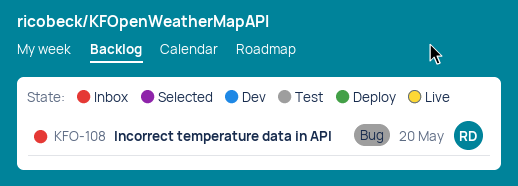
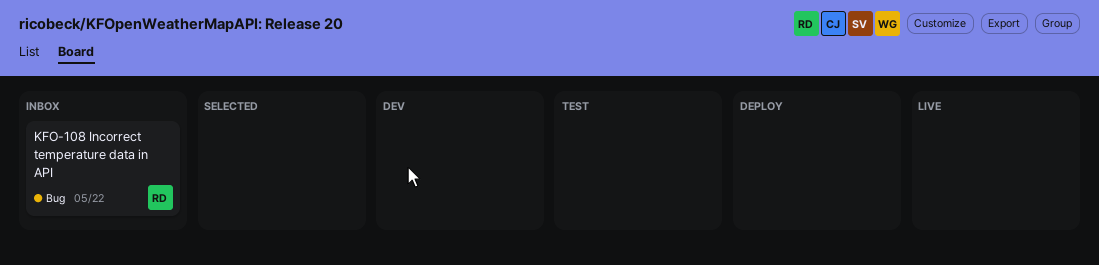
KFO-108, due: May 20 -> May 22

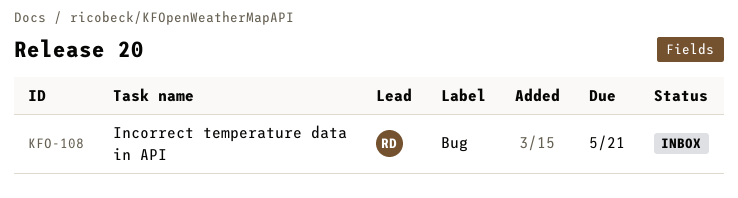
KFO-108, due: May 22 -> May 21

